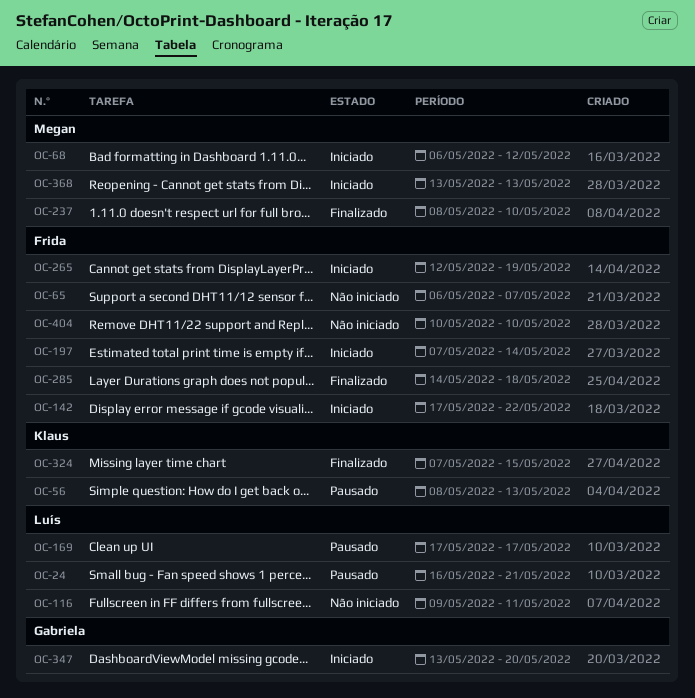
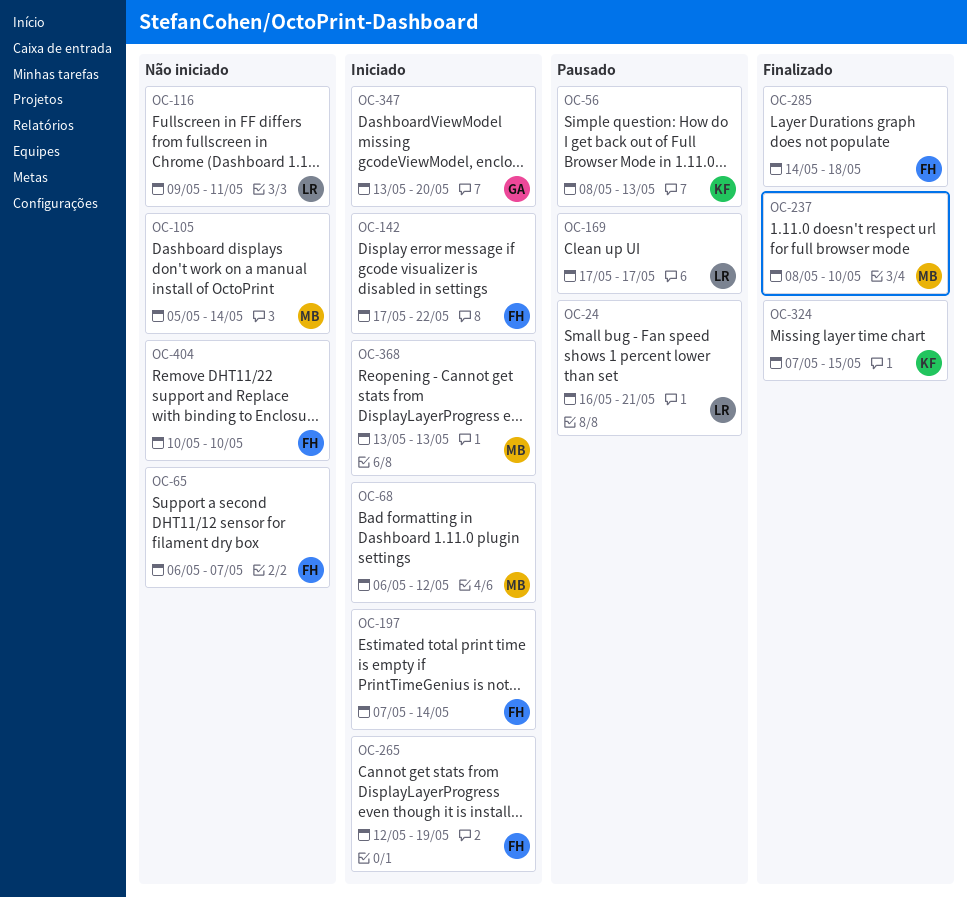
OC-105: none -> present

